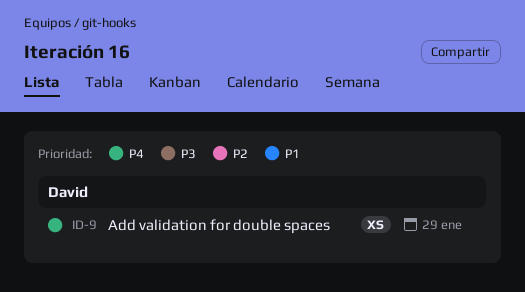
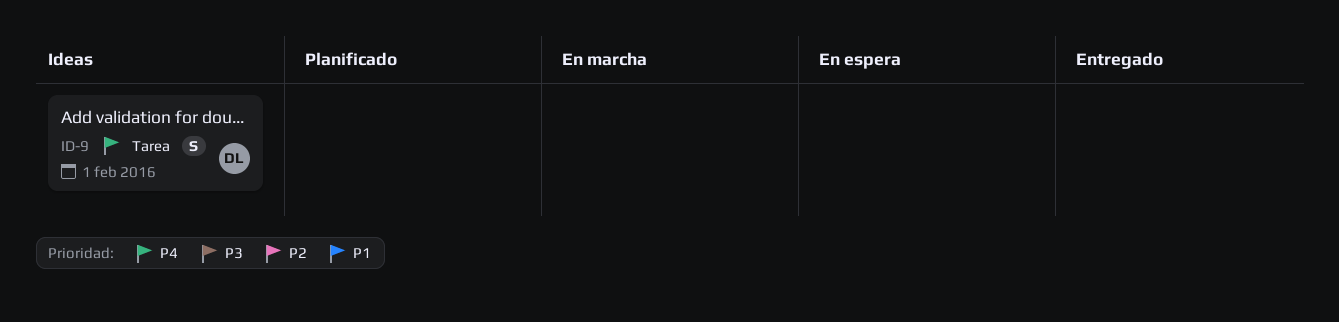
ID-9, estimate: XS -> S
ID-9, due: Jan 29 -> Feb 1

